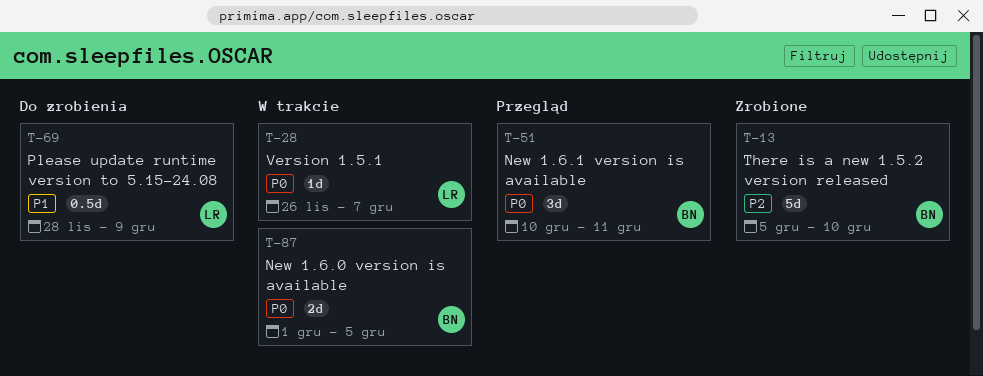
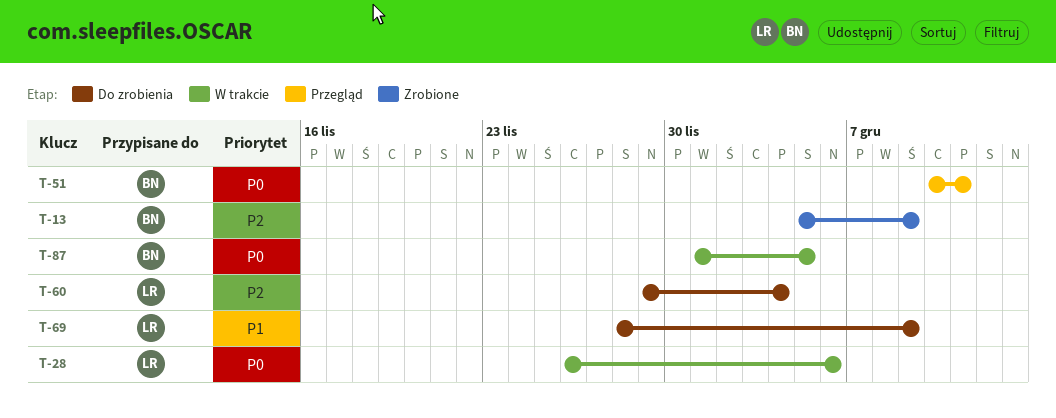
T-13, due: Dec 10 -> Dec 9
T-28, due: Dec 7 -> Dec 6
T-60: none -> present

